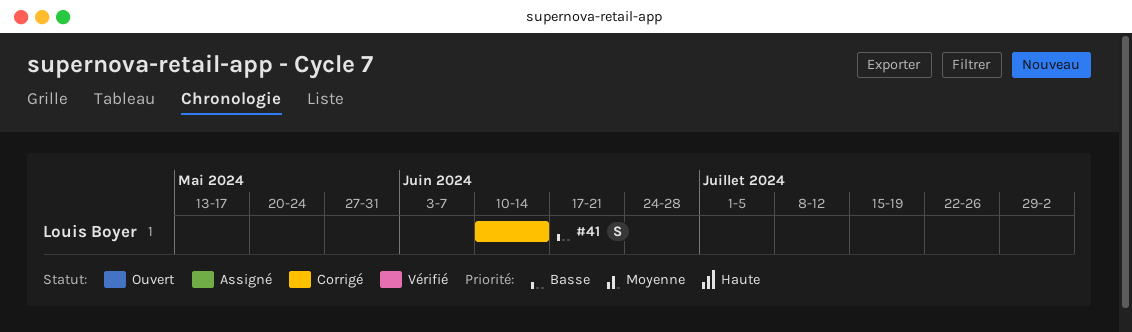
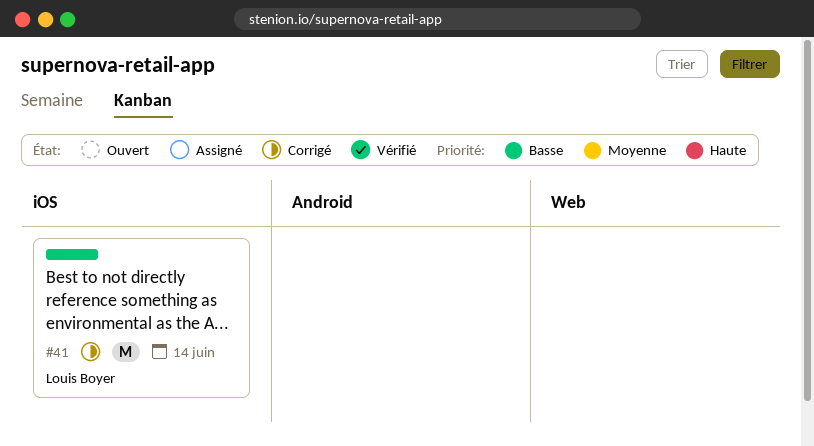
#41, estimate: S -> M

